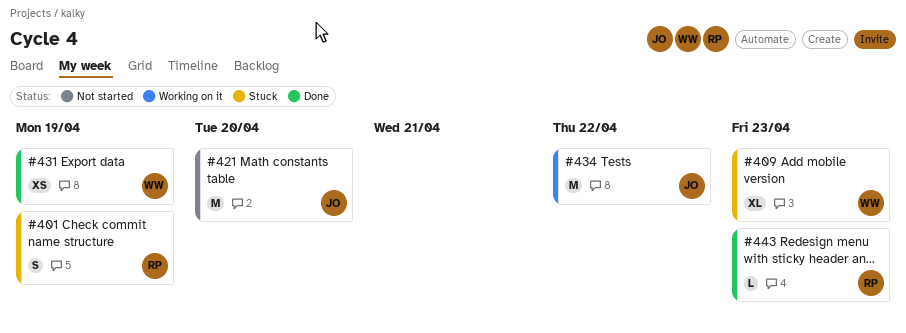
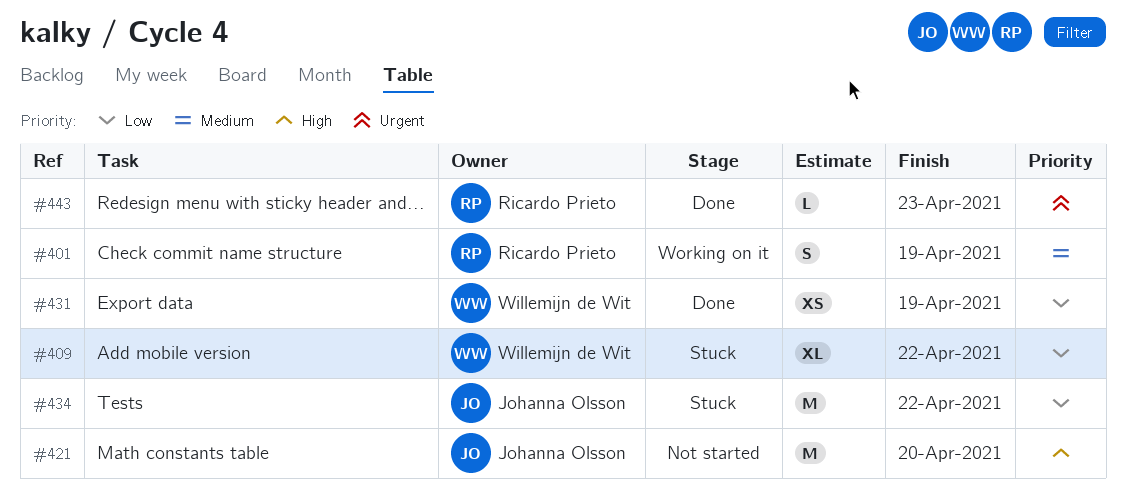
#401, status: Stuck -> Working on it
#409, due: Apr 23 -> Apr 22
#434, status: Working on it -> Stuck

